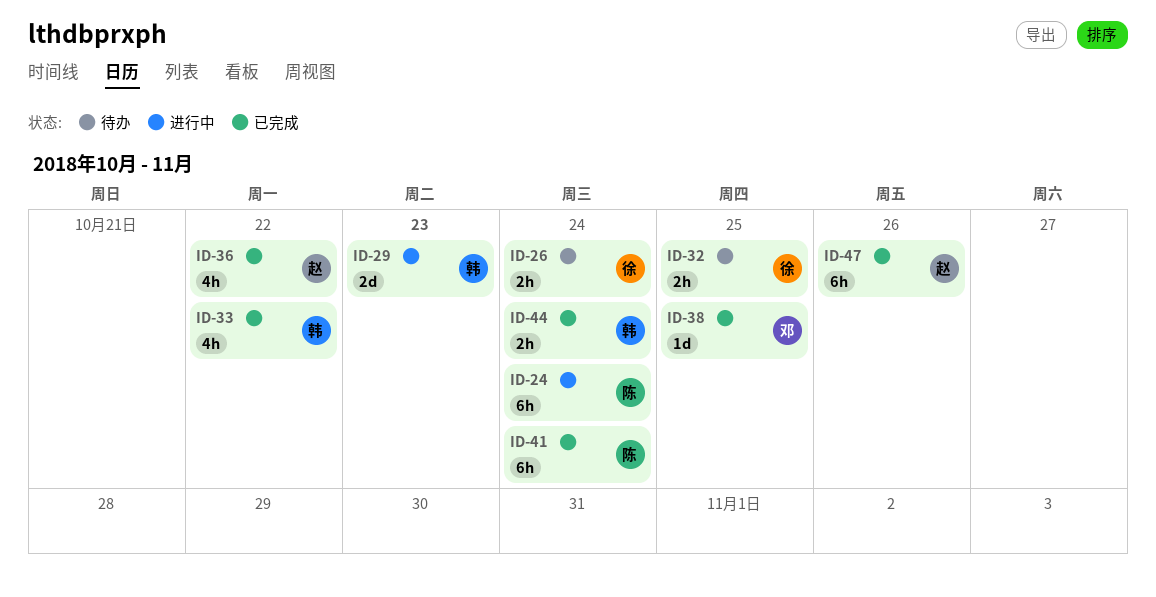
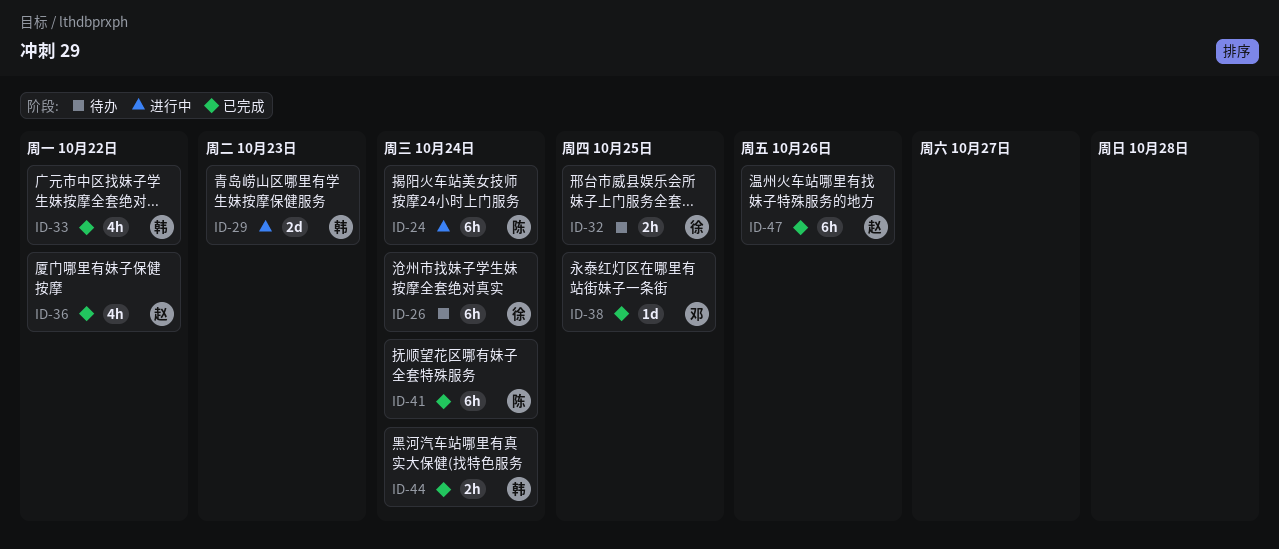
ID-26, estimate: 2h -> 6h

